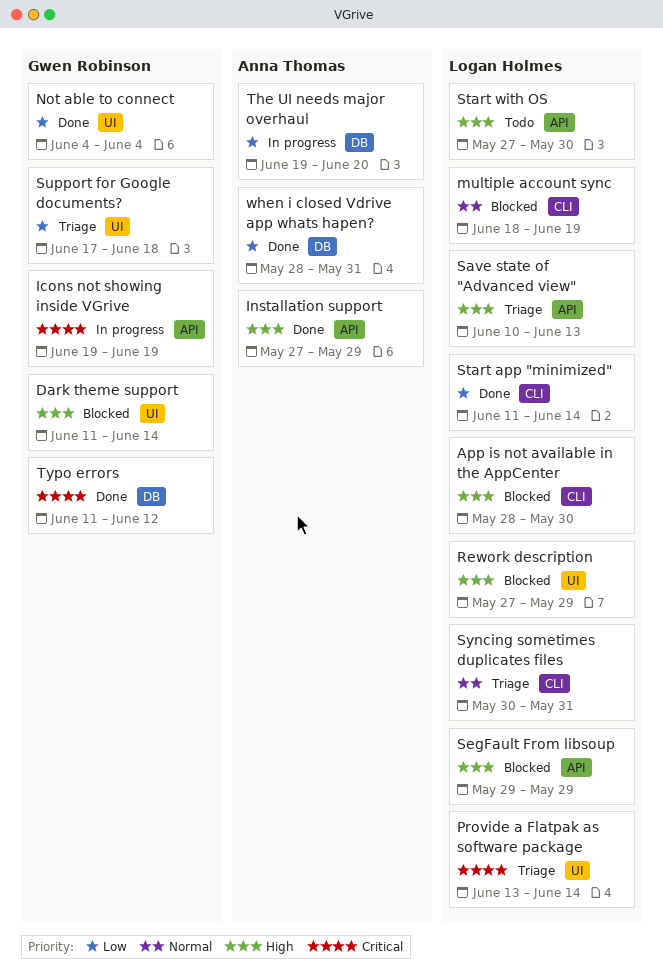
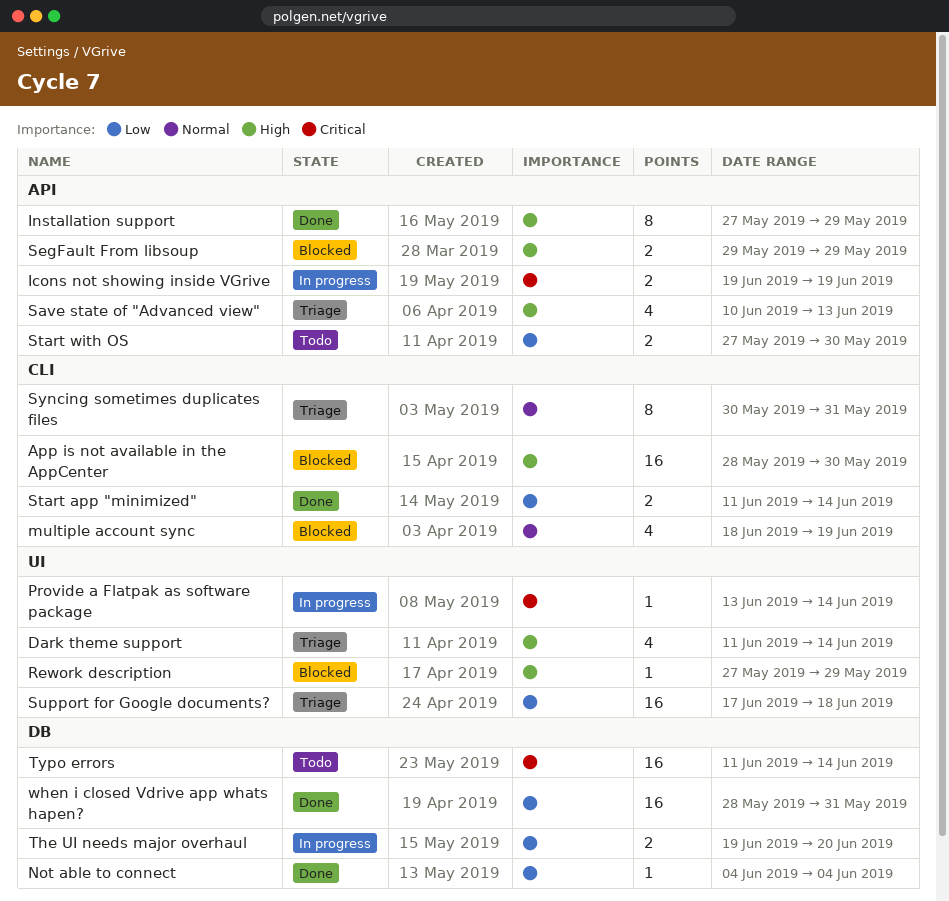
Dark theme support, status: Blocked -> Triage
Not able to connect, label: UI -> DB
Provide a Flatpak as software package, status: Triage -> In progress
Start with OS, priority: High -> Low
Typo errors, status: Done -> Todo
Typo errors, due: Jun 12 -> Jun 14

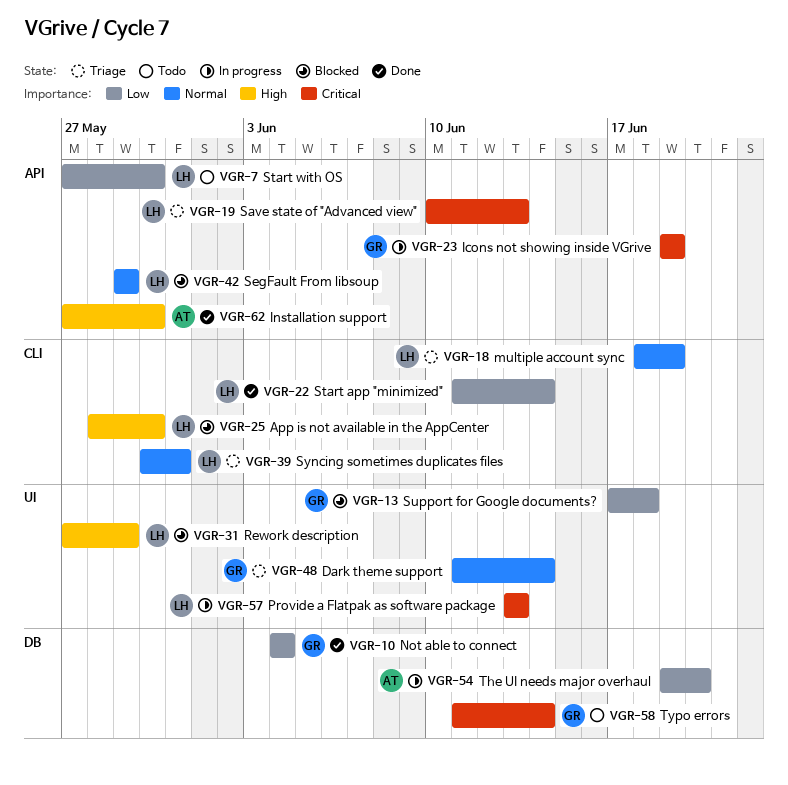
Dark theme support, priority: High -> Normal
Installation support, due: May 29 -> May 30
multiple account sync, status: Blocked -> Triage
Provide a Flatpak as software package, due: Jun 14 -> Jun 13
Save state of "Advanced view", priority: High -> Critical
SegFault From libsoup, priority: High -> Normal
Support for Google documents?, status: Triage -> Blocked
when i closed Vdrive app whats hapen?: present -> none

